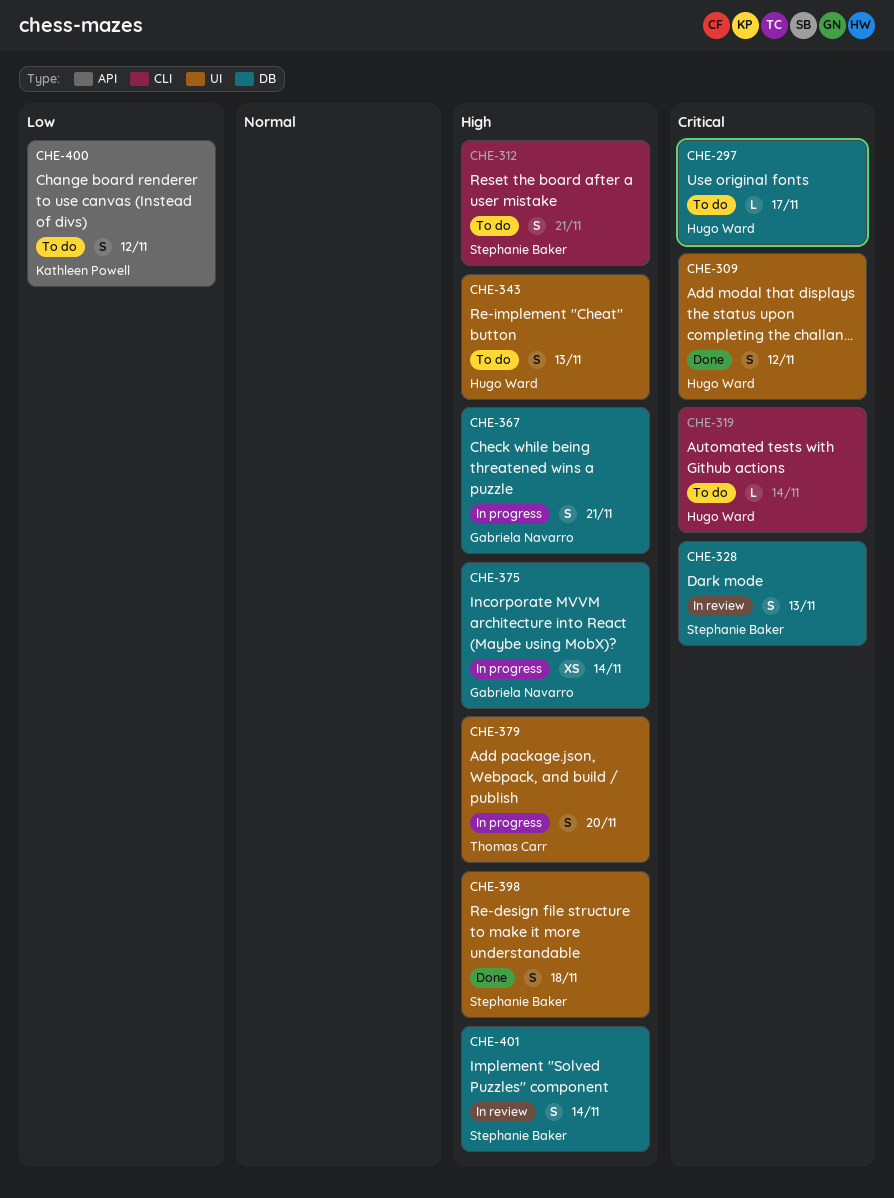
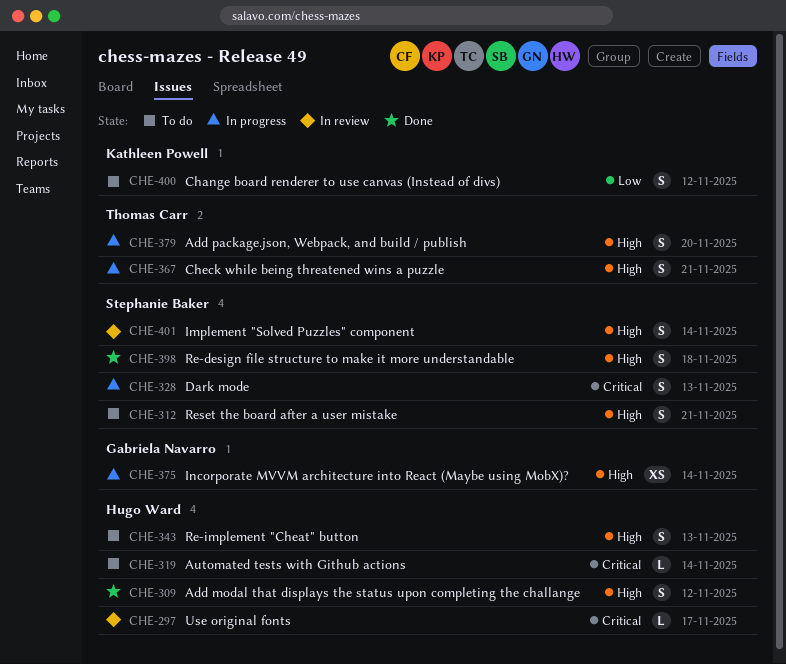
CHE-297, status: To do -> In review
CHE-309, priority: Critical -> High
CHE-328, status: In review -> In progress
CHE-367, owner: Gabriela Navarro -> Thomas Carr

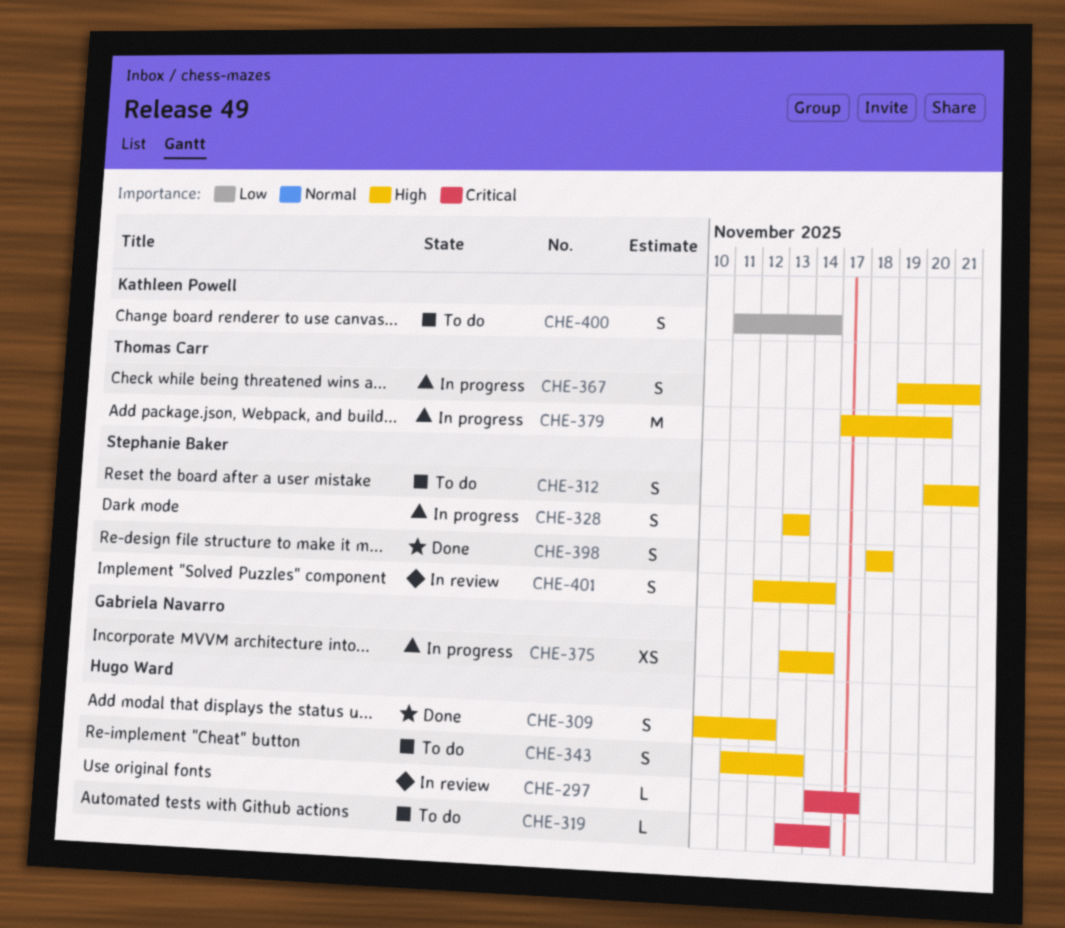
CHE-328, priority: Critical -> High
CHE-379, estimate: S -> M
CHE-400, due: Nov 12 -> Nov 14

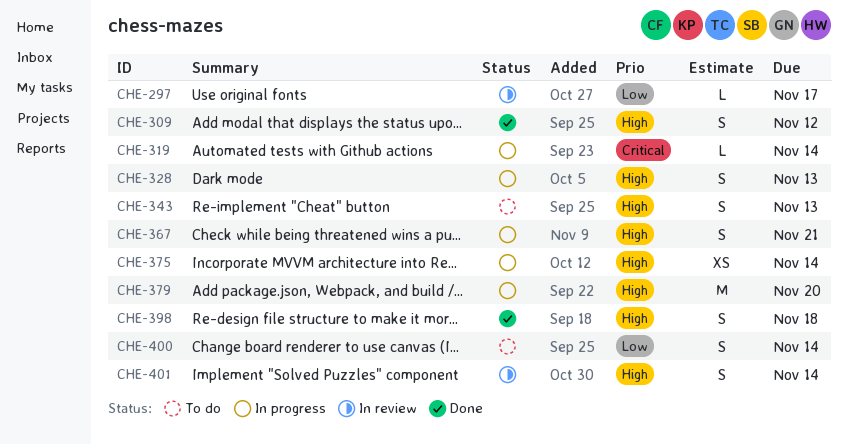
CHE-297, priority: Critical -> Low
CHE-312: present -> none
CHE-319, status: To do -> In progress

